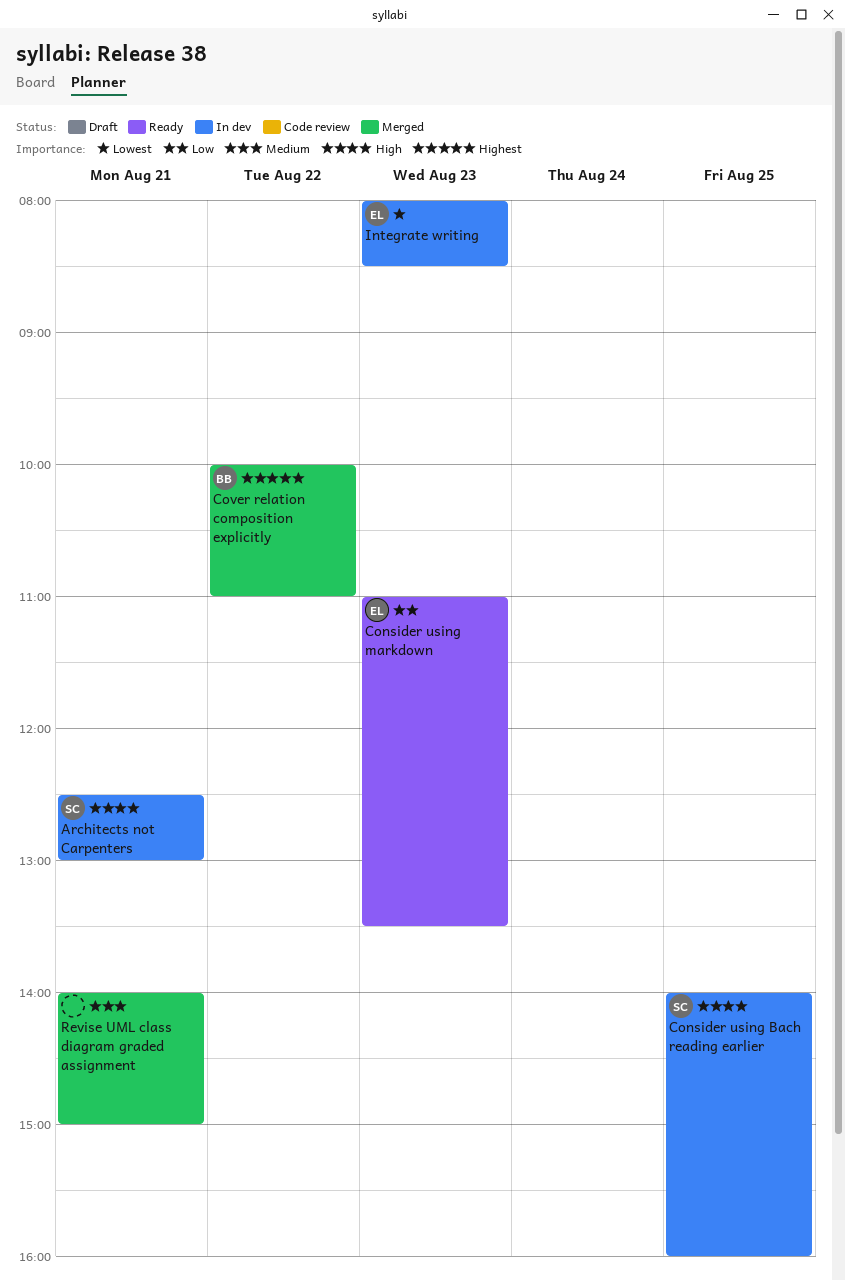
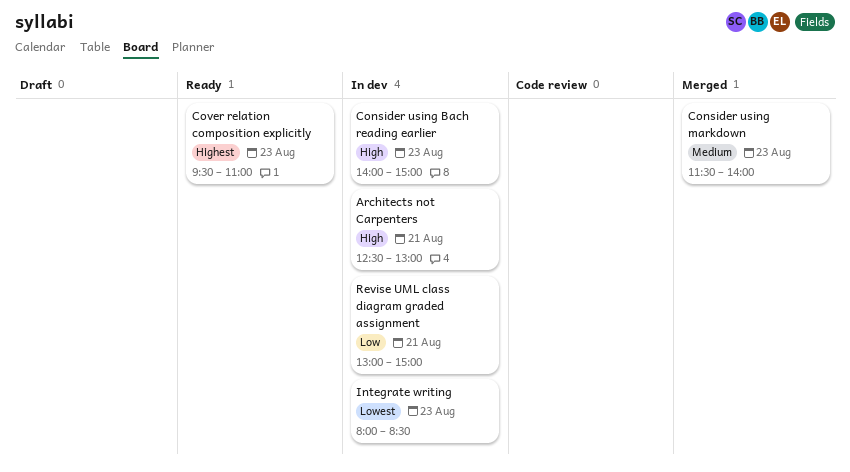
Consider using Bach reading earlier, day: Aug 25 -> Aug 23
Consider using Bach reading earlier, ends: 16:00 -> 15:00
Consider using markdown, status: Ready -> Merged
Consider using markdown, priority: Low -> Medium
Consider using markdown, begins: 11:00 -> 11:30
Consider using markdown, ends: 13:30 -> 14:00
Cover relation composition explicitly, status: Merged -> Ready
Cover relation composition explicitly, day: Aug 22 -> Aug 23
Cover relation composition explicitly, begins: 10:00 -> 09:30
Revise UML class diagram graded assignment, status: Merged -> In dev
Revise UML class diagram graded assignment, priority: Medium -> Low
Revise UML class diagram graded assignment, begins: 14:00 -> 13:00

